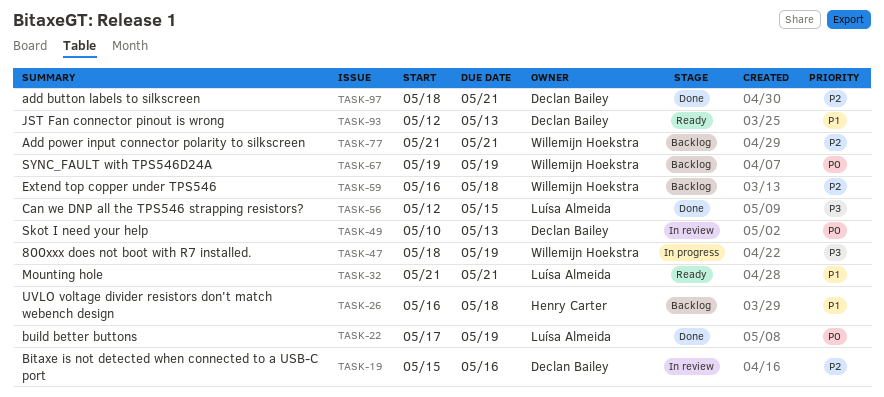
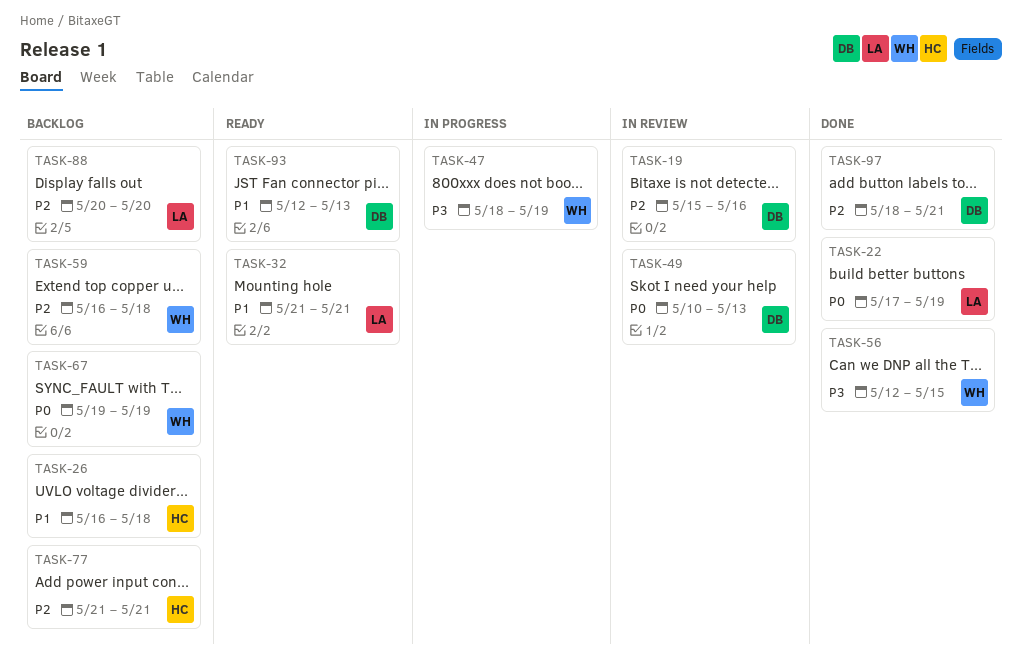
TASK-56, owner: Luísa Almeida -> Willemijn Hoekstra
TASK-77, owner: Willemijn Hoekstra -> Henry Carter
TASK-88: none -> present

